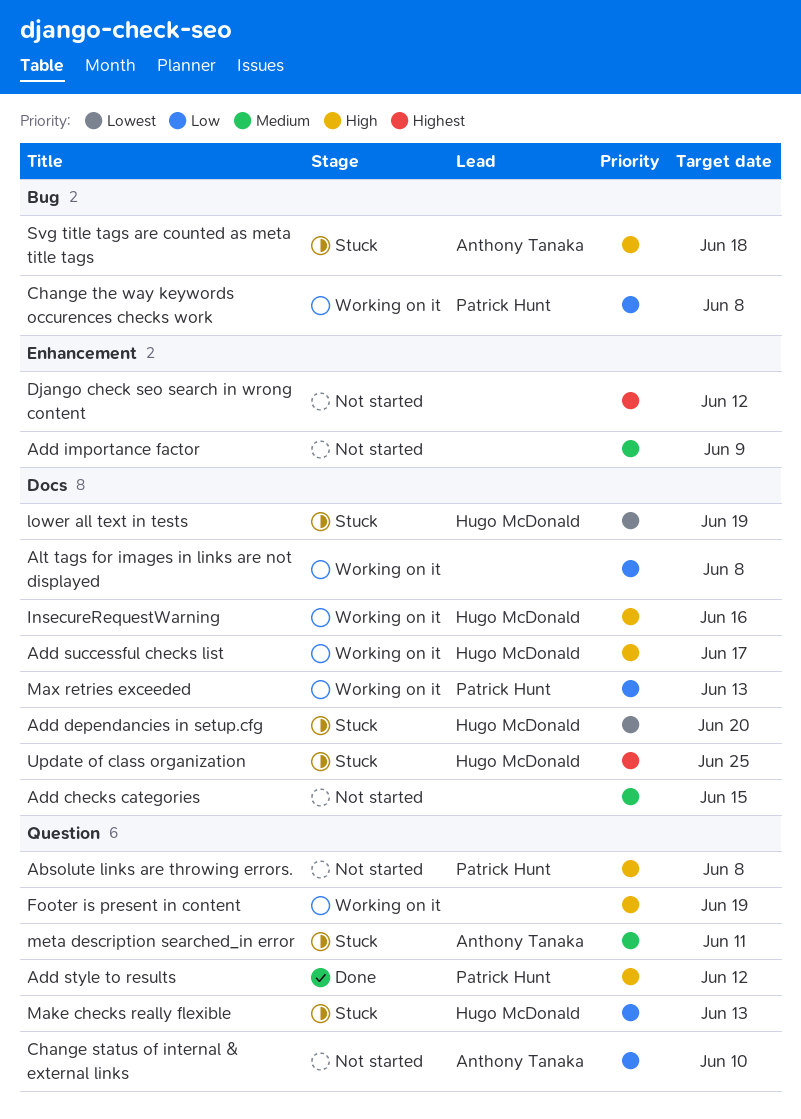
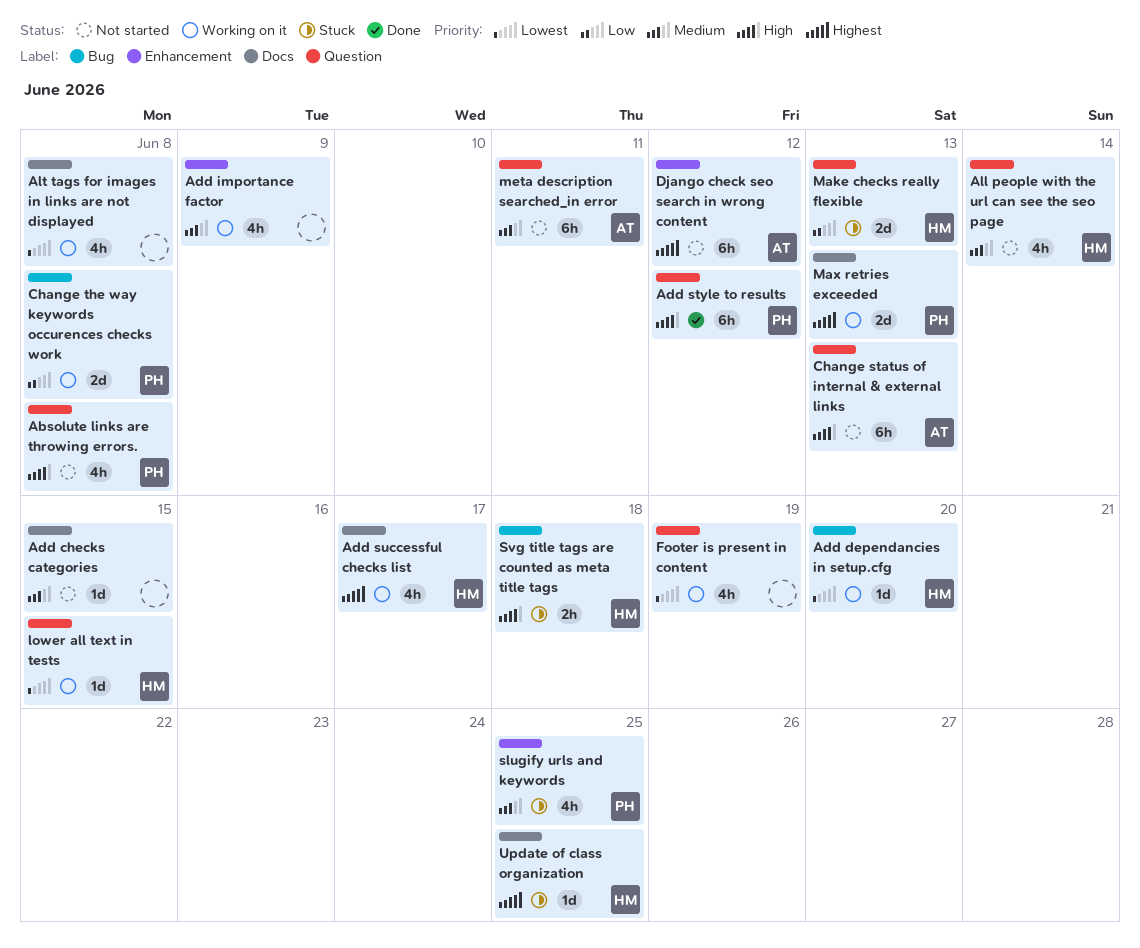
Add dependancies in setup.cfg, status: Stuck -> Working on it
Add dependancies in setup.cfg, label: Docs -> Bug
Add importance factor, status: Not started -> Working on it
Add successful checks list, priority: High -> Highest
All people with the url can see the seo page: none -> present
Alt tags for images in links are not displayed, priority: Low -> Lowest
Change status of internal & external links, priority: Low -> High
Change status of internal & external links, due: Jun 10 -> Jun 13
Django check seo search in wrong content, owner: none -> Anthony Tanaka
Footer is present in content, priority: High -> Lowest
InsecureRequestWarning: present -> none
lower all text in tests, status: Stuck -> Working on it
lower all text in tests, label: Docs -> Question
lower all text in tests, due: Jun 19 -> Jun 15
Max retries exceeded, priority: Low -> Highest
meta description searched_in error, status: Stuck -> Not started
slugify urls and keywords: none -> present
Svg title tags are counted as meta title tags, owner: Anthony Tanaka -> Hugo McDonald

